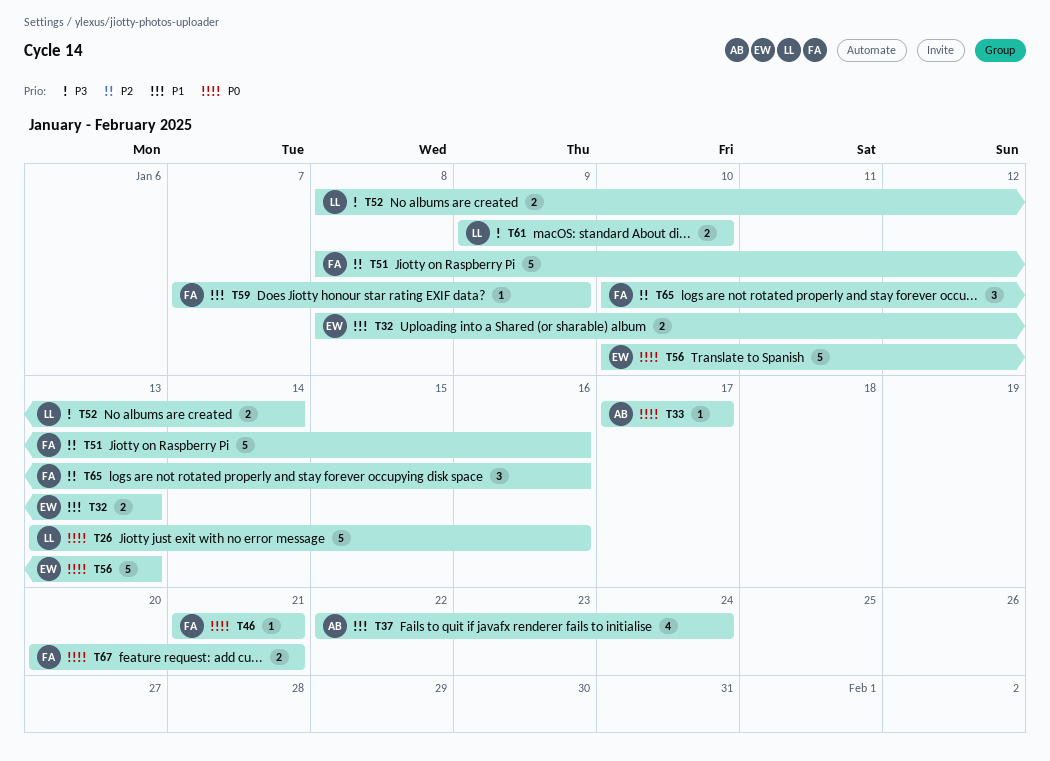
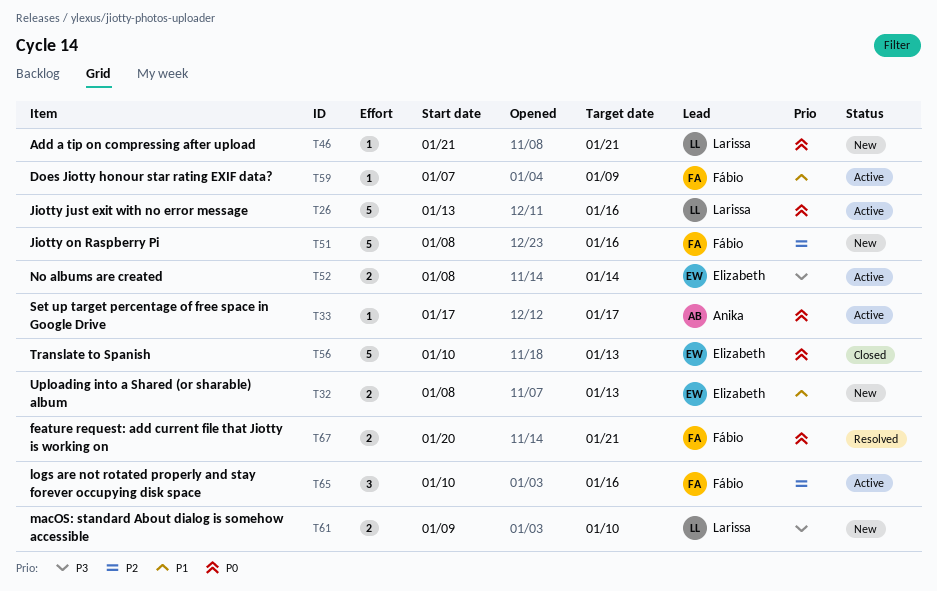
T37: present -> none
T46, owner: Fábio -> Larissa
T52, owner: Larissa -> Elizabeth

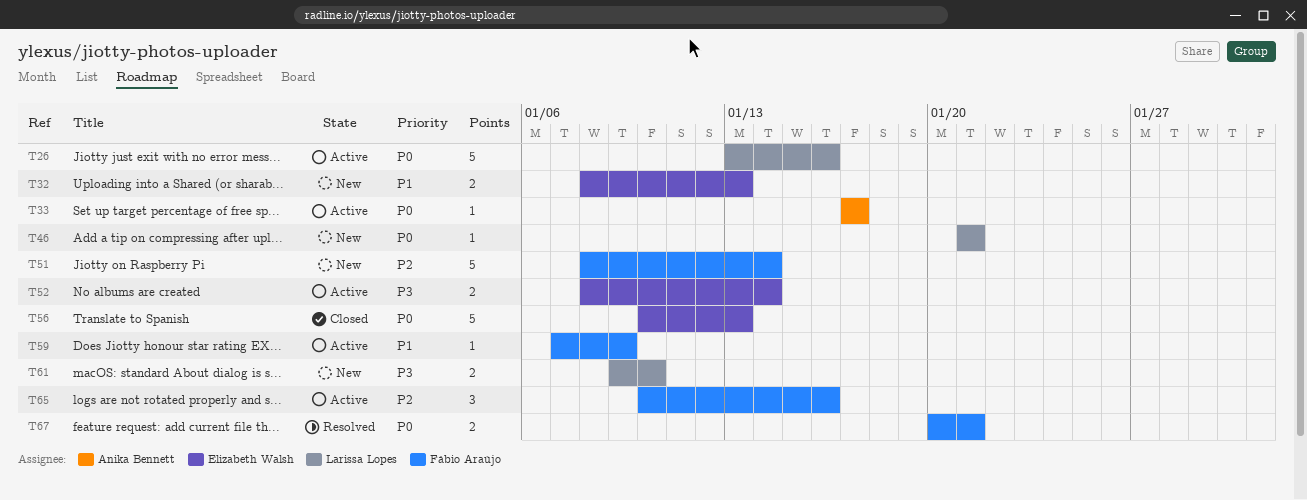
T51, due: Jan 16 -> Jan 14

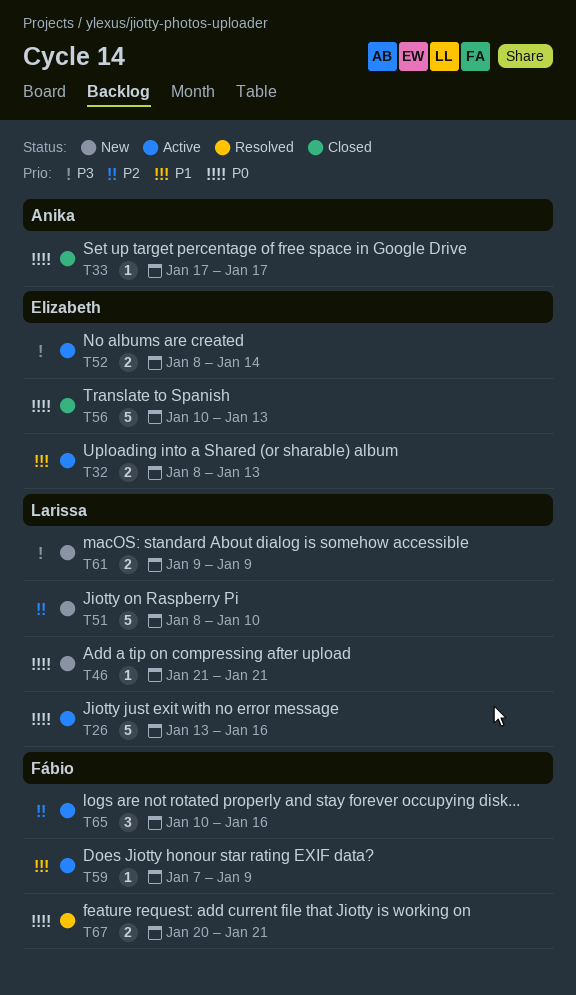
T32, status: New -> Active
T33, status: Active -> Closed
T51, owner: Fábio Araújo -> Larissa Lopes
T51, due: Jan 14 -> Jan 10
T61, due: Jan 10 -> Jan 9

